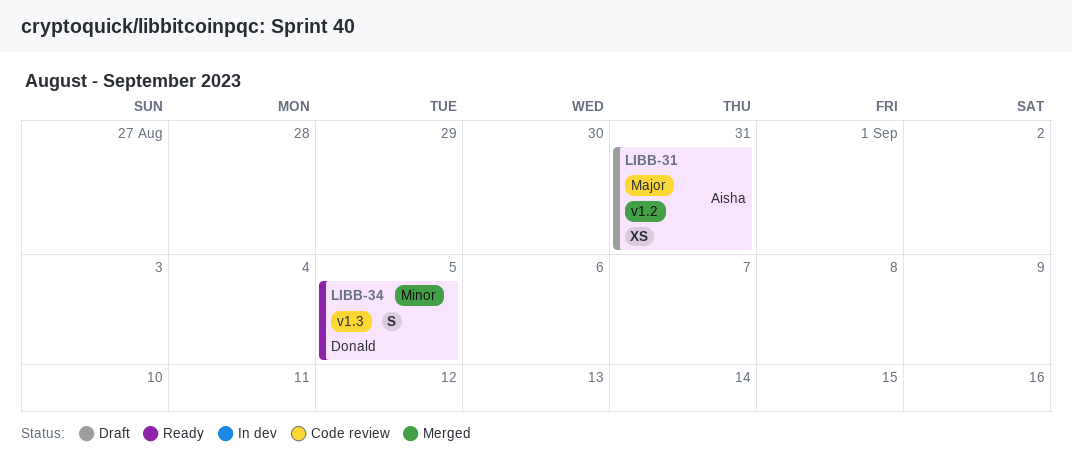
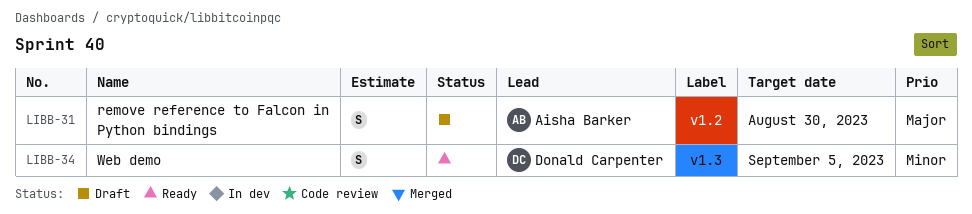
LIBB-31, estimate: XS -> S
LIBB-31, due: Aug 31 -> Aug 30

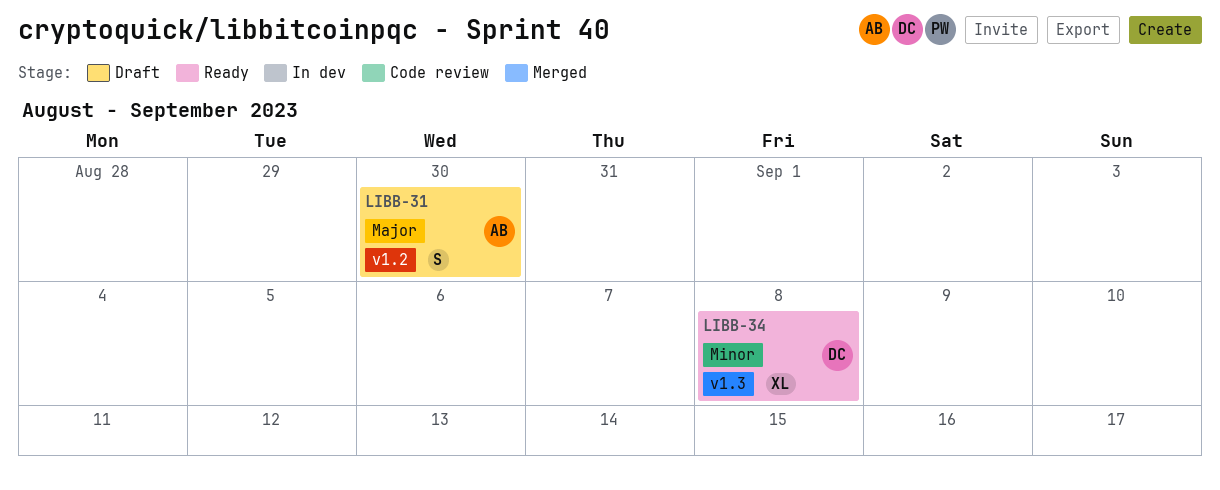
LIBB-34, estimate: S -> XL
LIBB-34, due: Sep 5 -> Sep 8

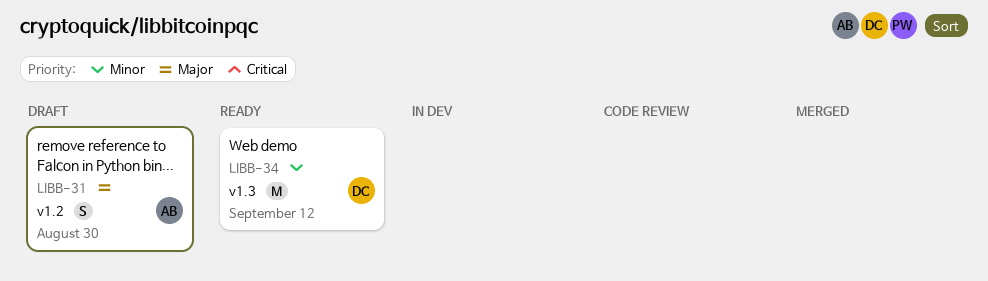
LIBB-34, estimate: XL -> M
LIBB-34, due: Sep 8 -> Sep 12

